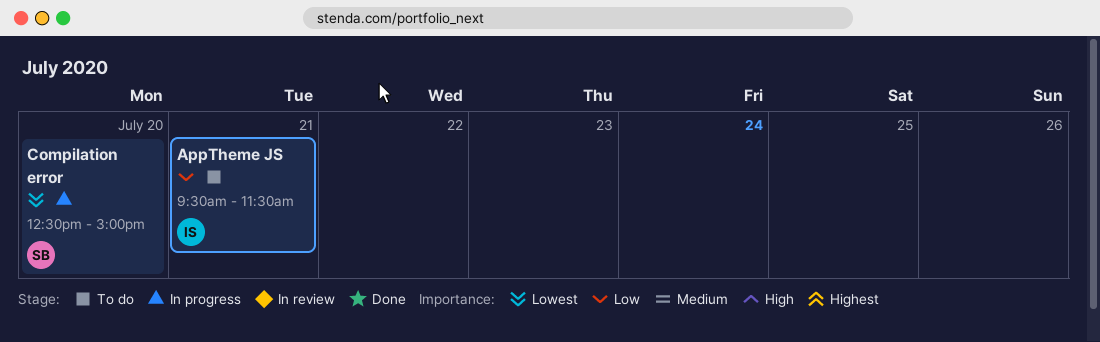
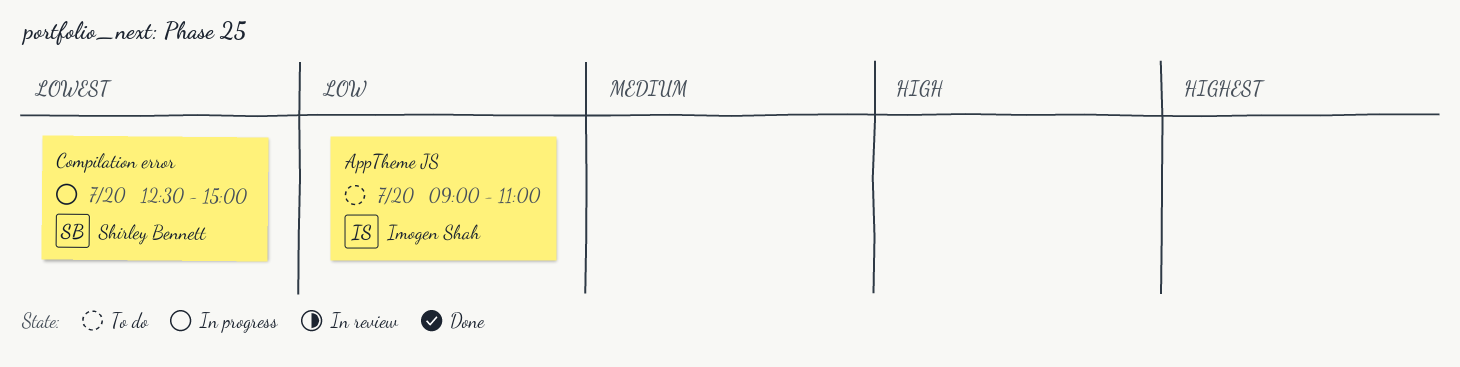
AppTheme JS, day: Jul 21 -> Jul 20
AppTheme JS, begins: 09:30 -> 09:00
AppTheme JS, ends: 11:30 -> 11:00

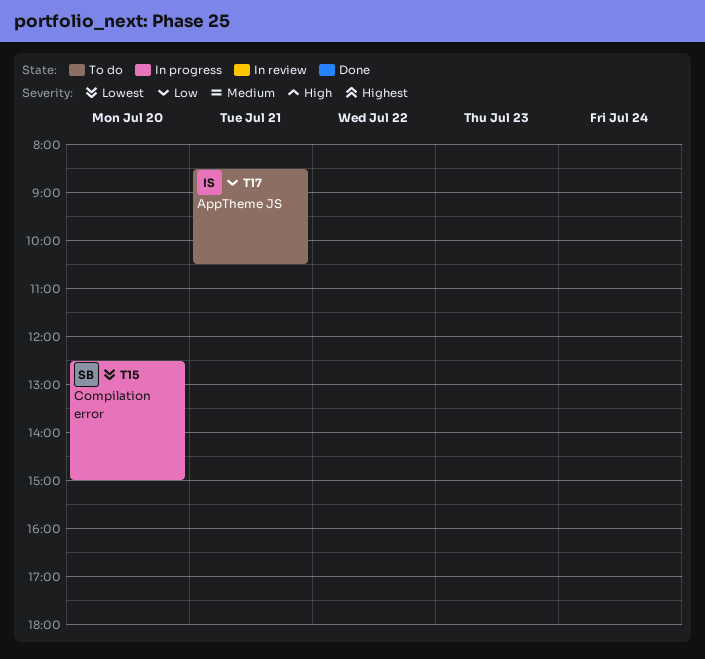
AppTheme JS, day: Jul 20 -> Jul 21
AppTheme JS, begins: 09:00 -> 08:30
AppTheme JS, ends: 11:00 -> 10:30

